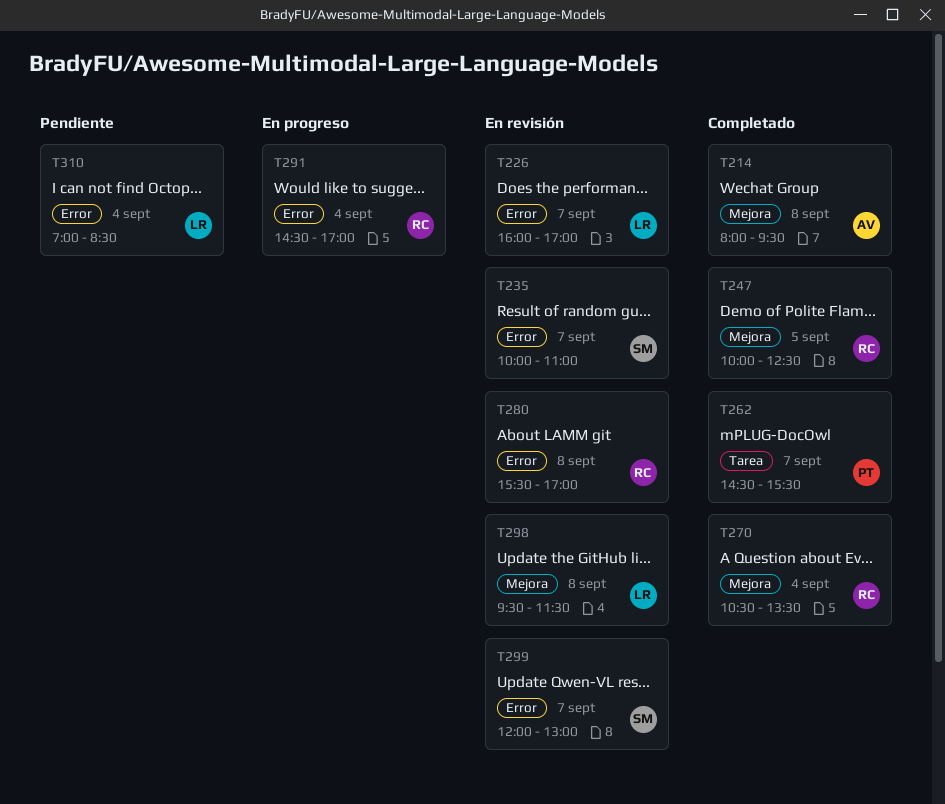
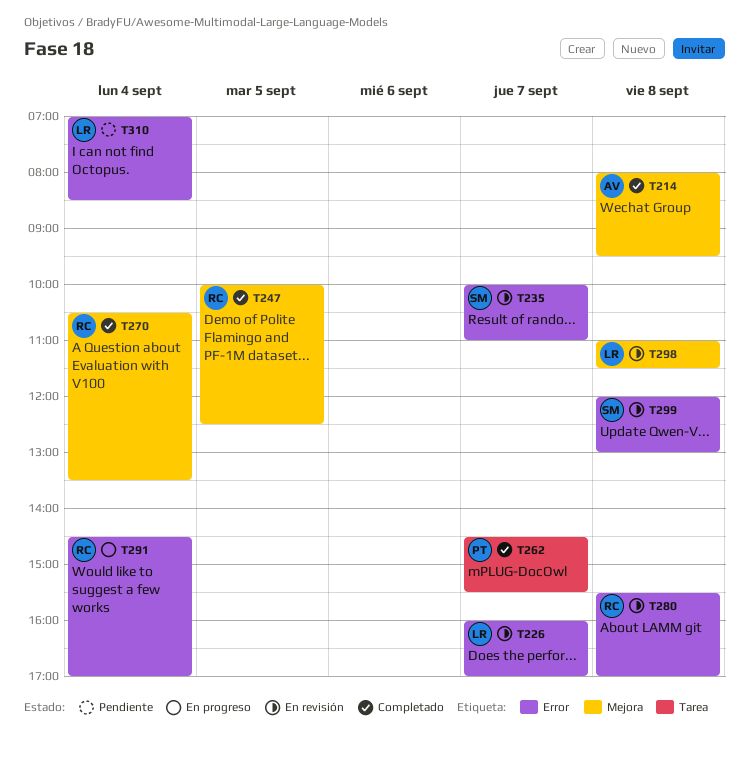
T298, begins: 09:30 -> 11:00
T299, day: Sep 7 -> Sep 8

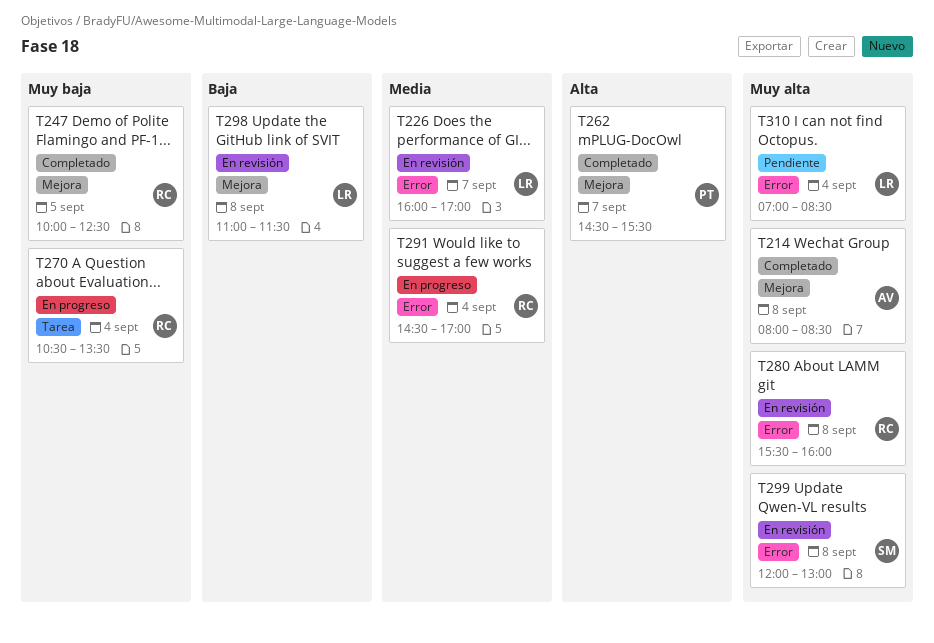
T214, ends: 09:30 -> 08:30
T235: present -> none
T262, label: Tarea -> Mejora
T270, status: Completado -> En progreso
T270, label: Mejora -> Tarea
T280, ends: 17:00 -> 16:00

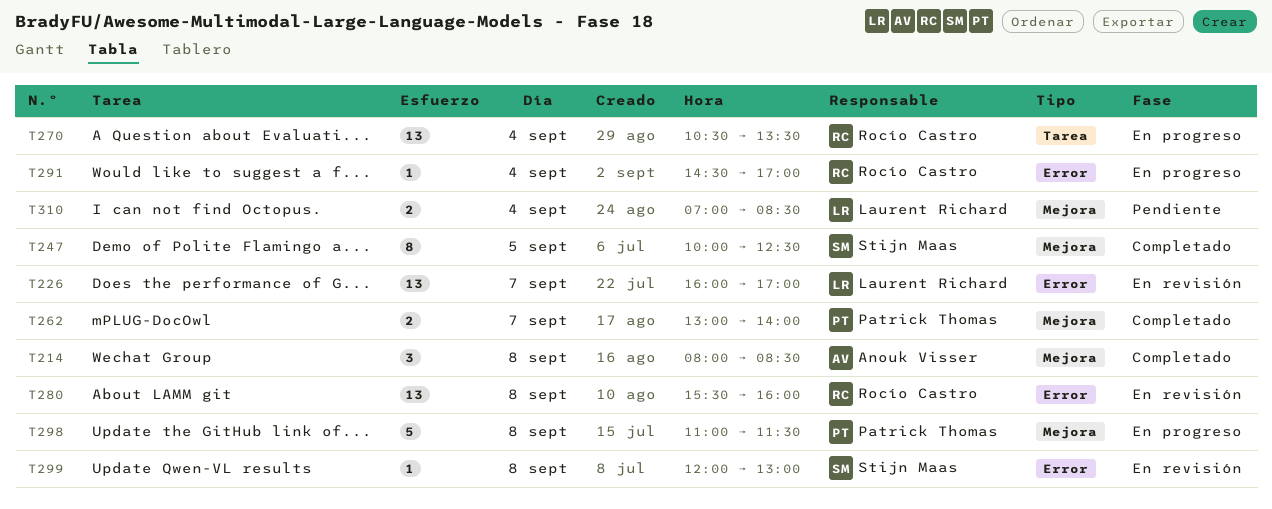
T247, owner: Rocío Castro -> Stijn Maas
T262, begins: 14:30 -> 13:00
T262, ends: 15:30 -> 14:00
T298, status: En revisión -> En progreso
T298, owner: Laurent Richard -> Patrick Thomas
T310, label: Error -> Mejora

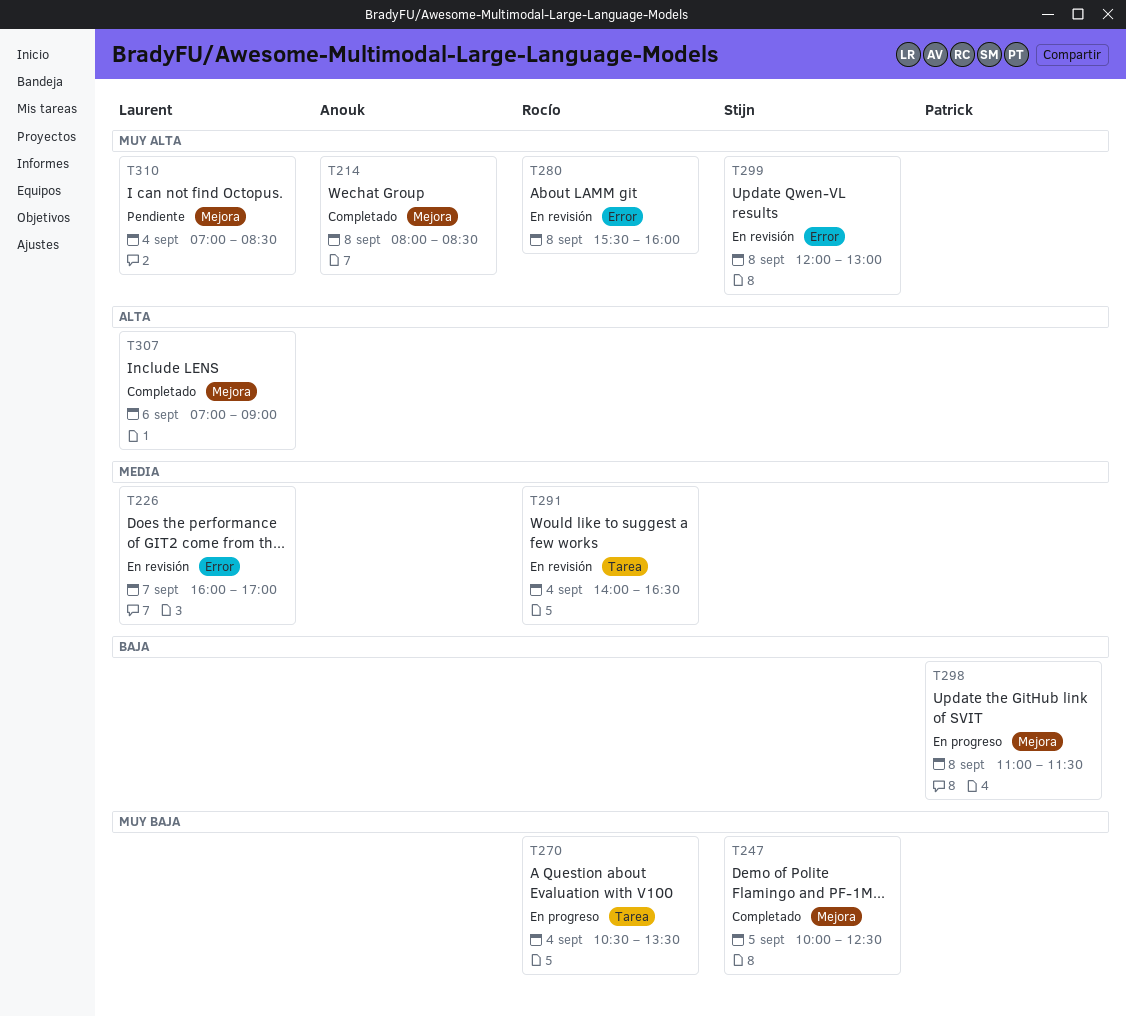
T262: present -> none
T291, status: En progreso -> En revisión
T291, label: Error -> Tarea
T291, begins: 14:30 -> 14:00
T291, ends: 17:00 -> 16:30
T307: none -> present

